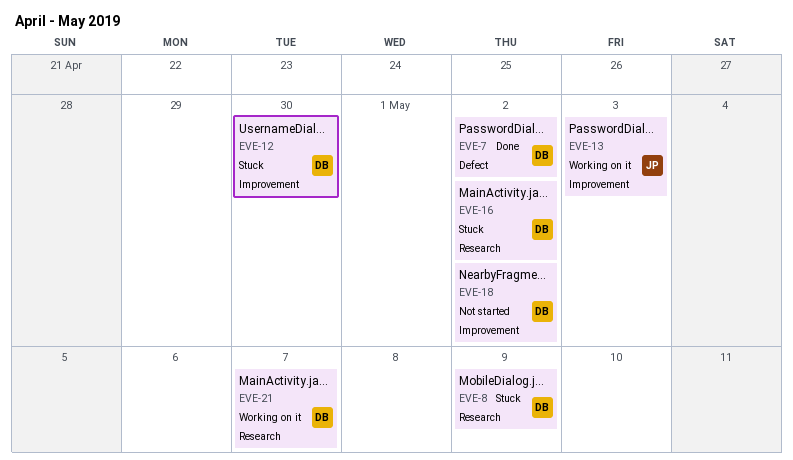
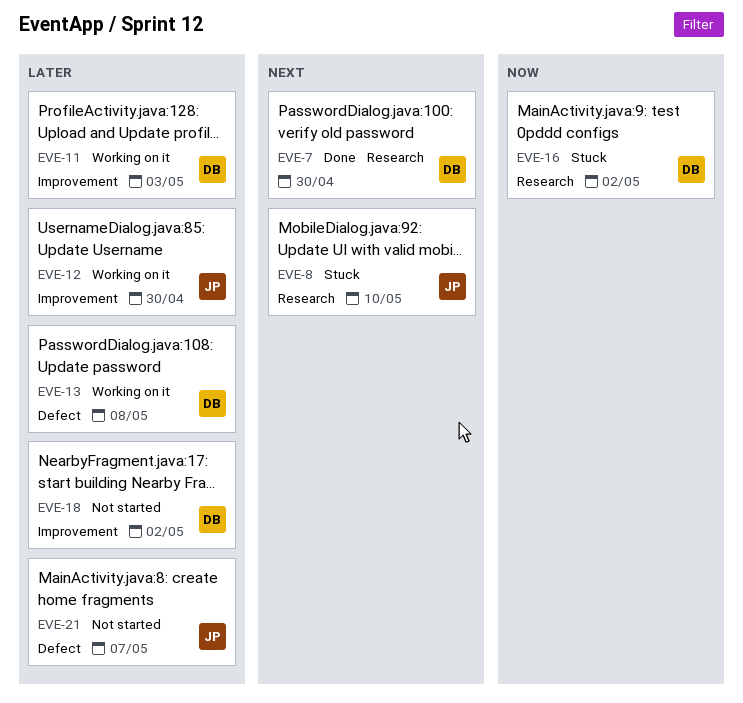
EVE-7, label: Defect -> Research
EVE-7, due: May 2 -> Apr 30
EVE-8, owner: DB -> JP
EVE-8, due: May 9 -> May 10
EVE-11: none -> present
EVE-12, status: Stuck -> Working on it
EVE-12, owner: DB -> JP
EVE-13, owner: JP -> DB
EVE-13, label: Improvement -> Defect
EVE-13, due: May 3 -> May 8
EVE-21, status: Working on it -> Not started
EVE-21, owner: DB -> JP
EVE-21, label: Research -> Defect

